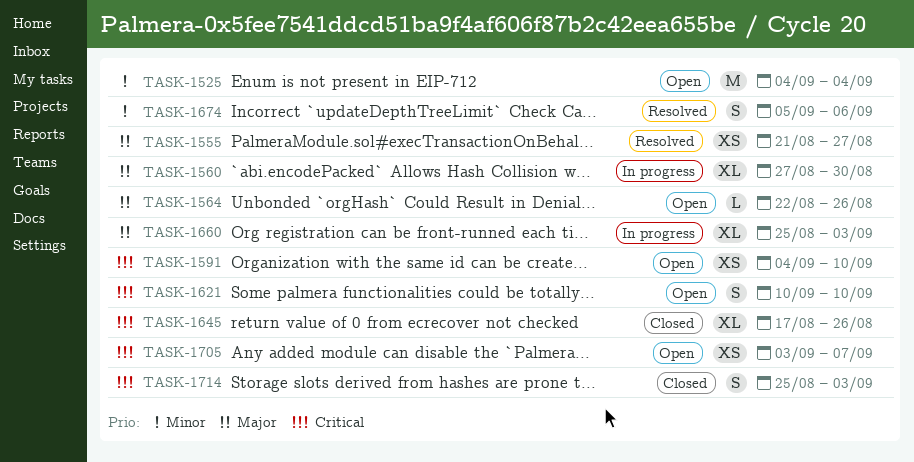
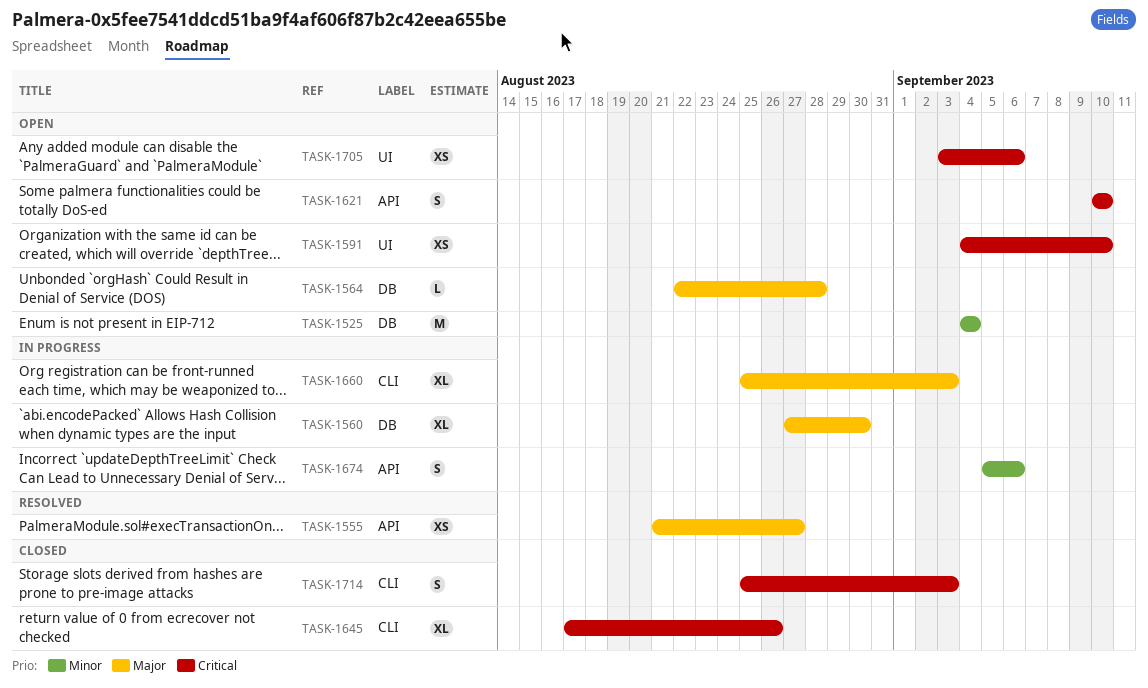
TASK-1564, due: Aug 26 -> Aug 28
TASK-1674, status: Resolved -> In progress
TASK-1705, due: Sep 7 -> Sep 6

